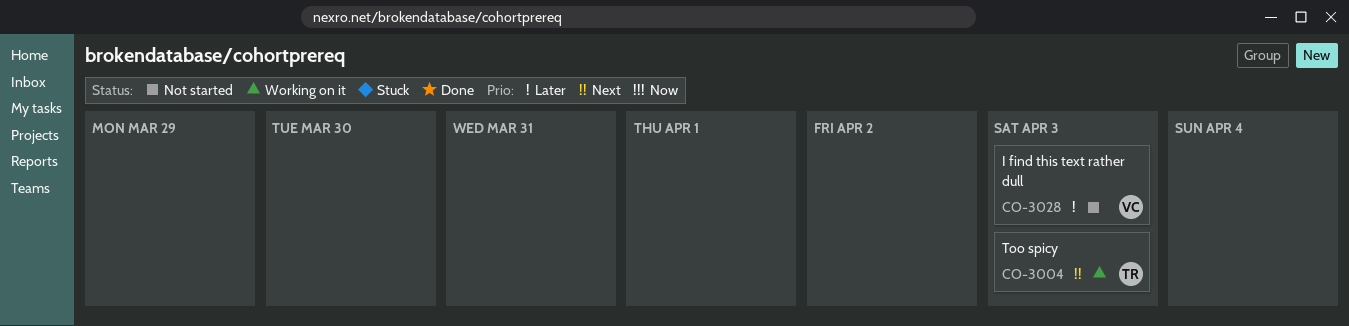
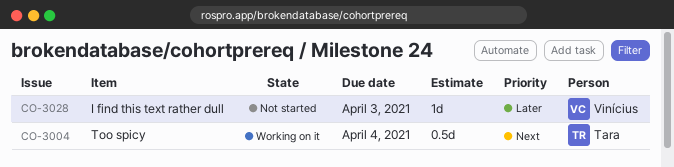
CO-3004, due: Apr 3 -> Apr 4

